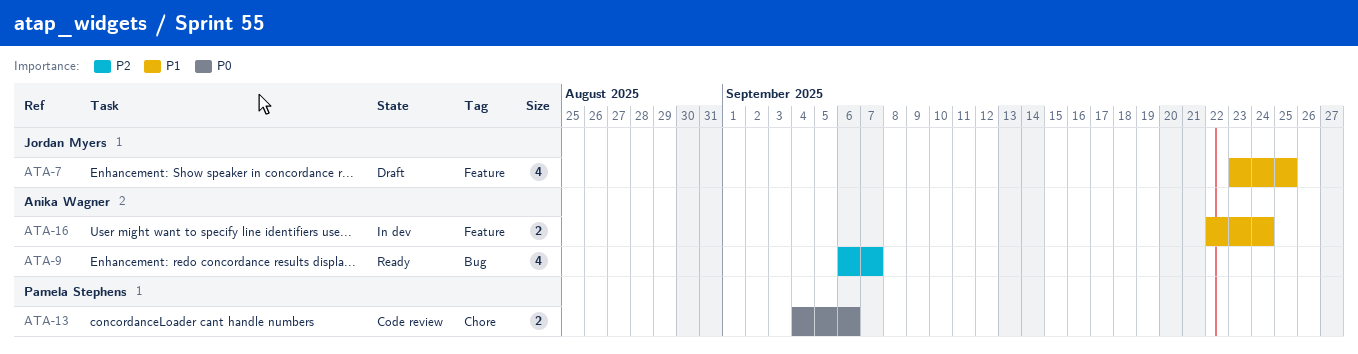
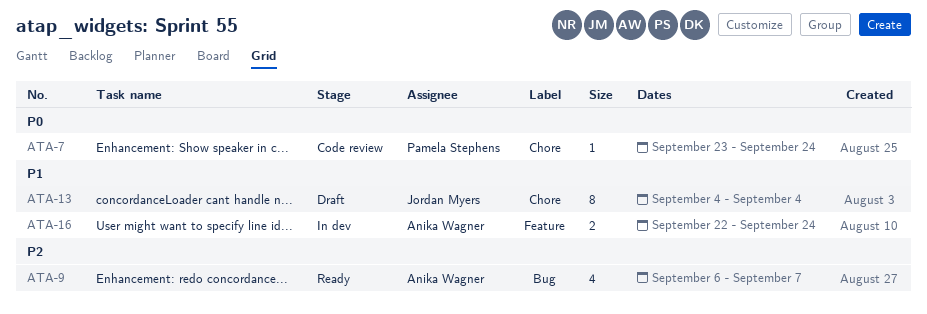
ATA-7, status: Draft -> Code review
ATA-7, owner: Jordan Myers -> Pamela Stephens
ATA-7, priority: P1 -> P0
ATA-7, label: Feature -> Chore
ATA-7, estimate: 4 -> 1
ATA-7, due: Sep 25 -> Sep 24
ATA-13, status: Code review -> Draft
ATA-13, owner: Pamela Stephens -> Jordan Myers
ATA-13, priority: P0 -> P1
ATA-13, estimate: 2 -> 8
ATA-13, due: Sep 6 -> Sep 4

